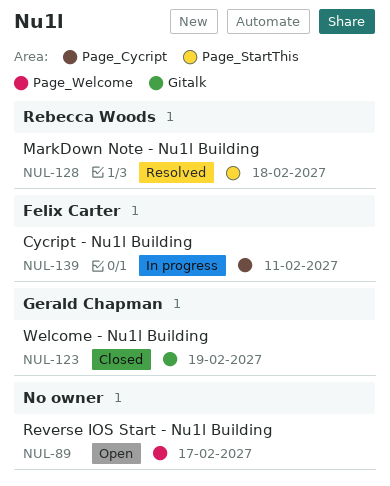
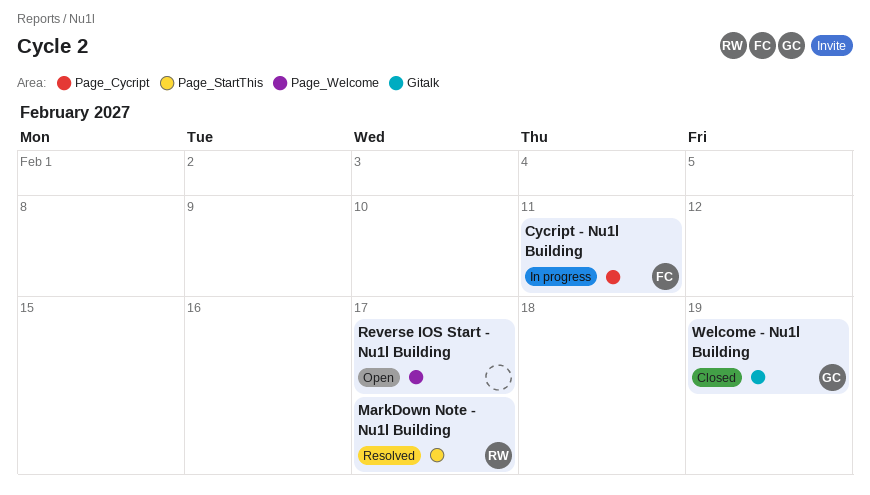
MarkDown Note - Nu1l Building, due: Feb 18 -> Feb 17

